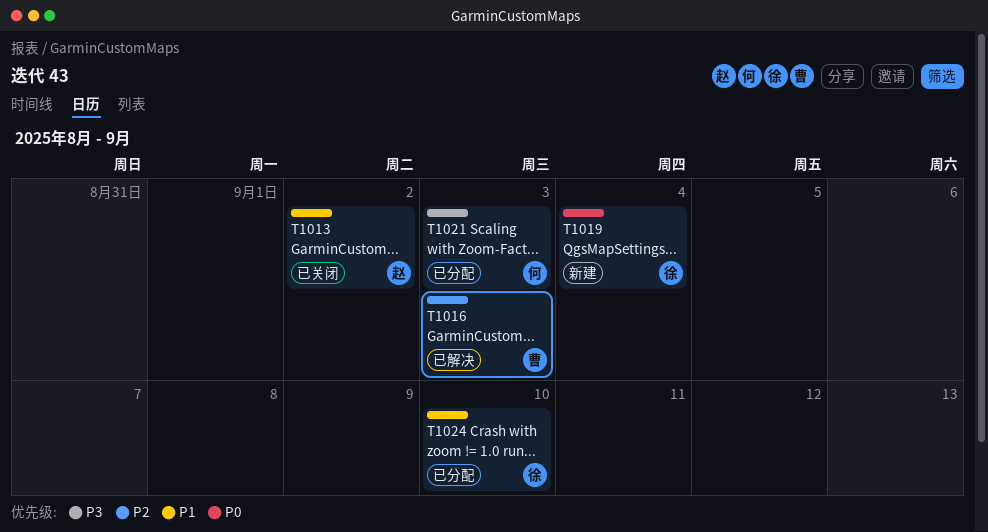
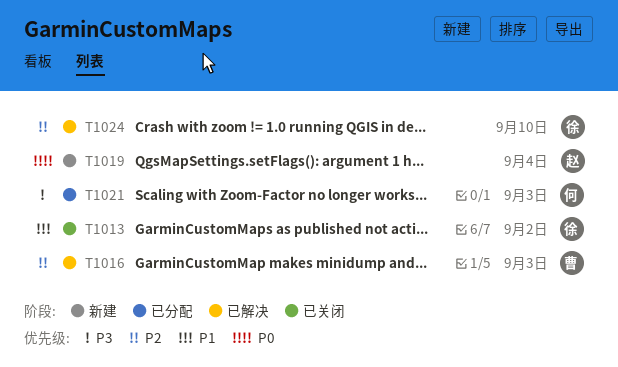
T1013, owner: 赵 -> 徐
T1019, owner: 徐 -> 赵
T1024, status: 已分配 -> 已解决
T1024, priority: P1 -> P2

